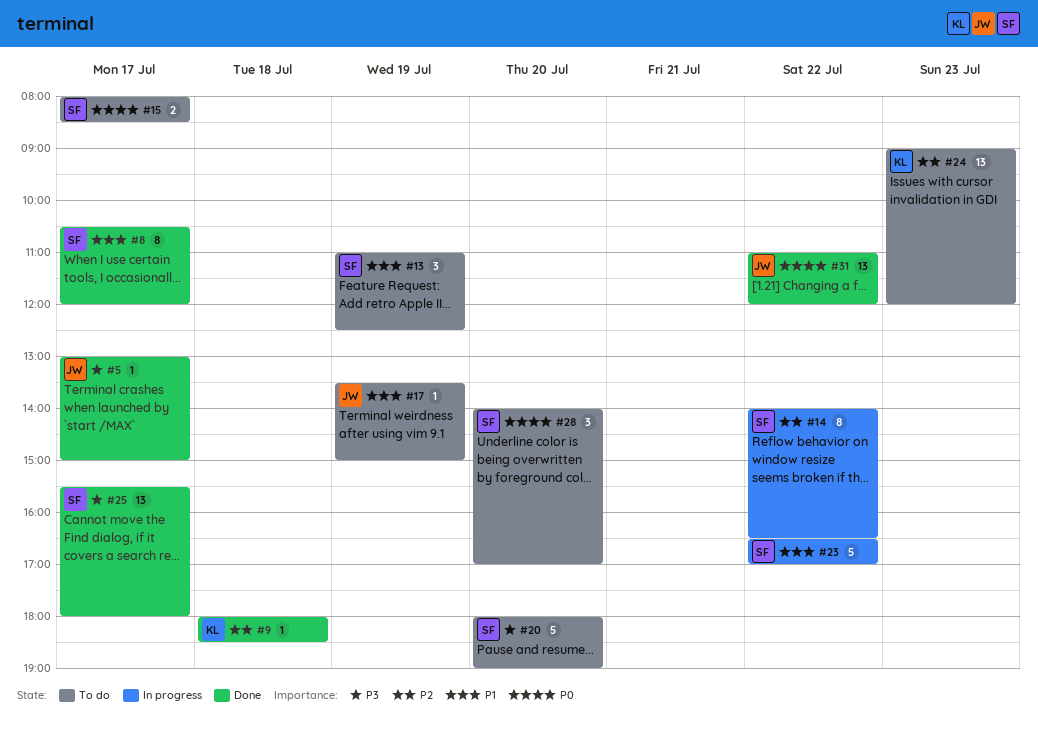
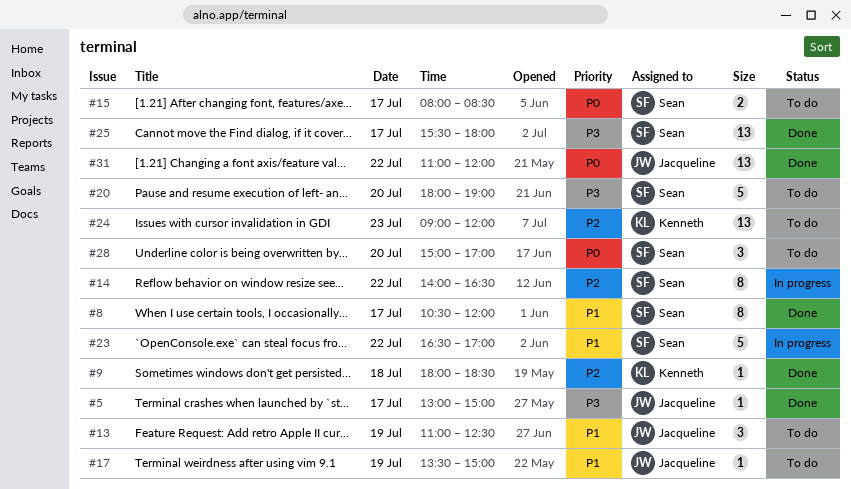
#13, owner: Sean -> Jacqueline
#28, begins: 14:00 -> 15:00

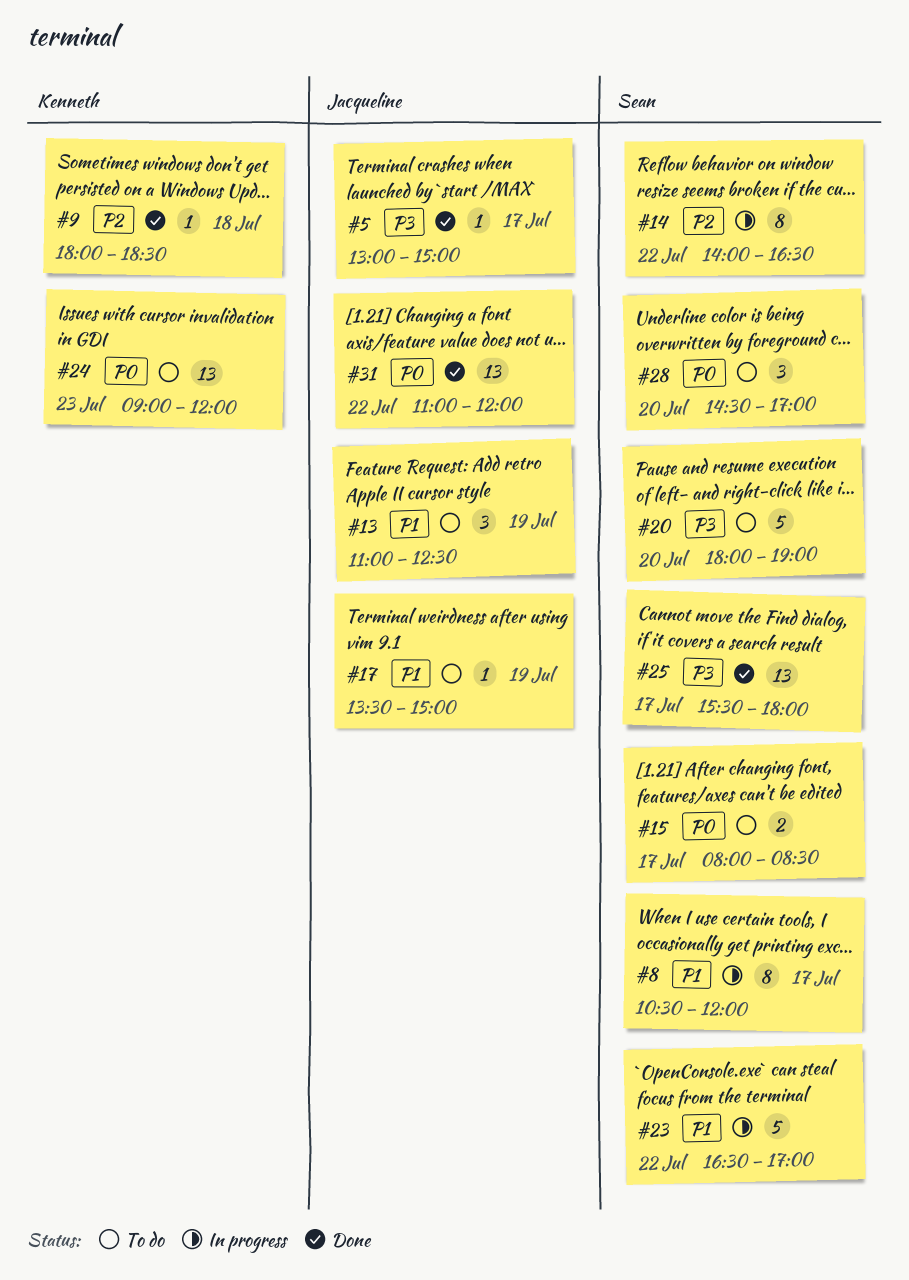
#8, status: Done -> In progress
#24, priority: P2 -> P0
#28, begins: 15:00 -> 14:30

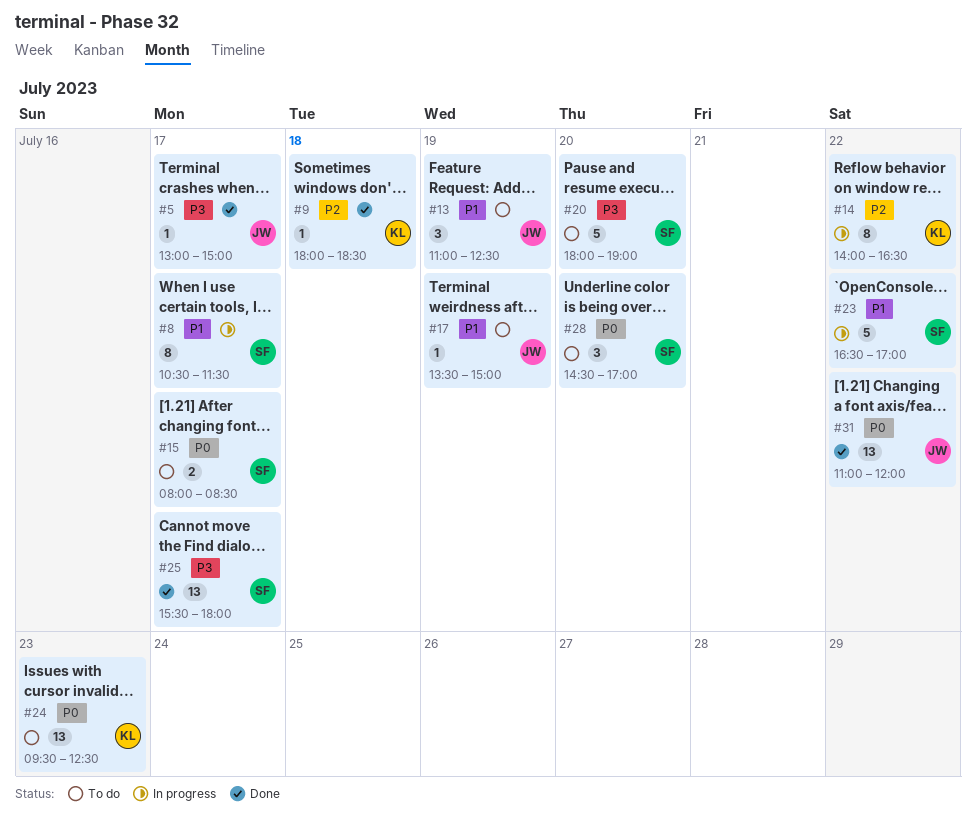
#8, ends: 12:00 -> 11:30
#14, owner: Sean -> Kenneth
#24, begins: 09:00 -> 09:30
#24, ends: 12:00 -> 12:30

